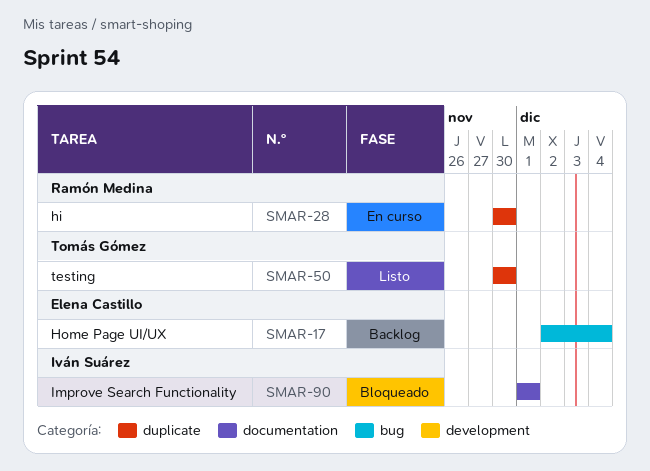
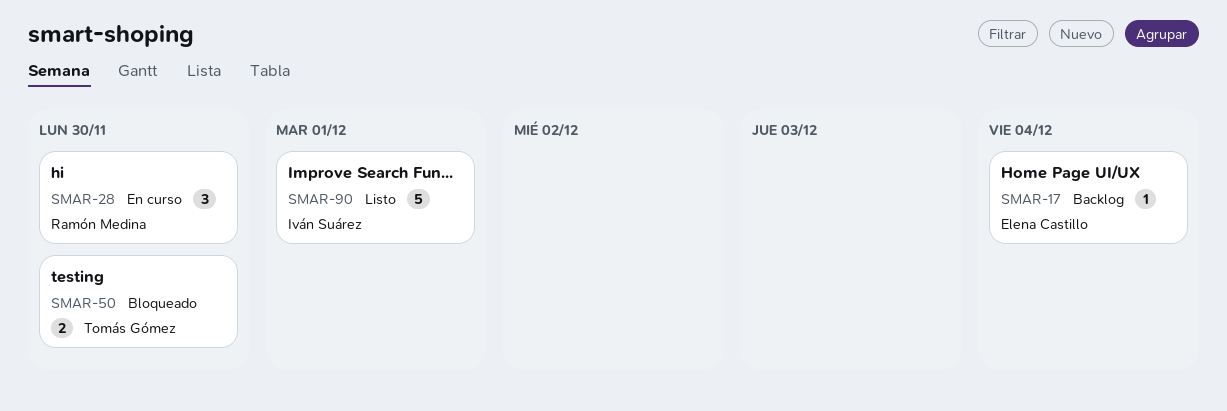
SMAR-50, status: Listo -> Bloqueado
SMAR-90, status: Bloqueado -> Listo

